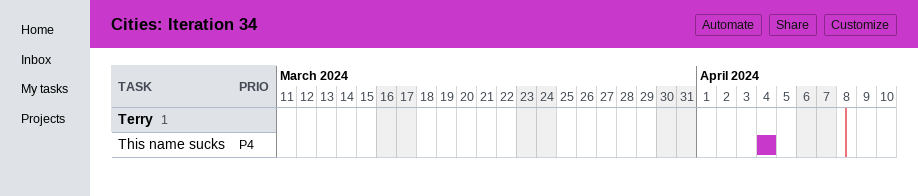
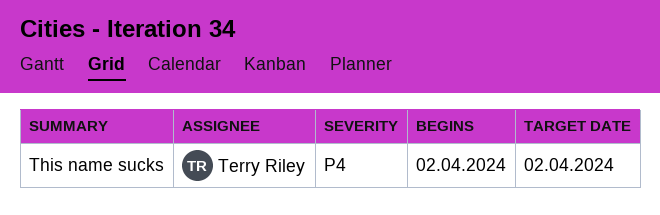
This name sucks, start: Apr 4 -> Apr 2
This name sucks, due: Apr 4 -> Apr 2

